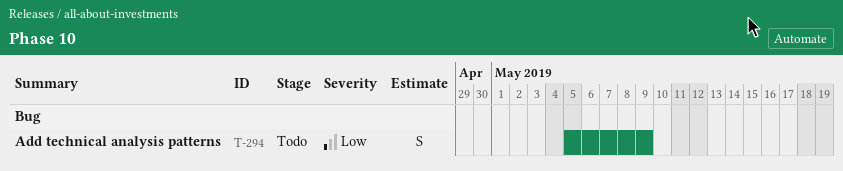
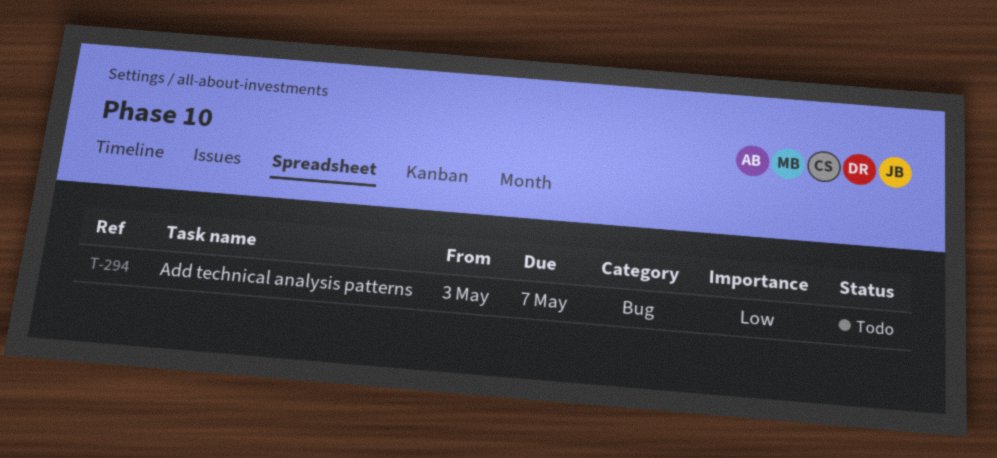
T-294, start: May 5 -> May 3
T-294, due: May 9 -> May 7

